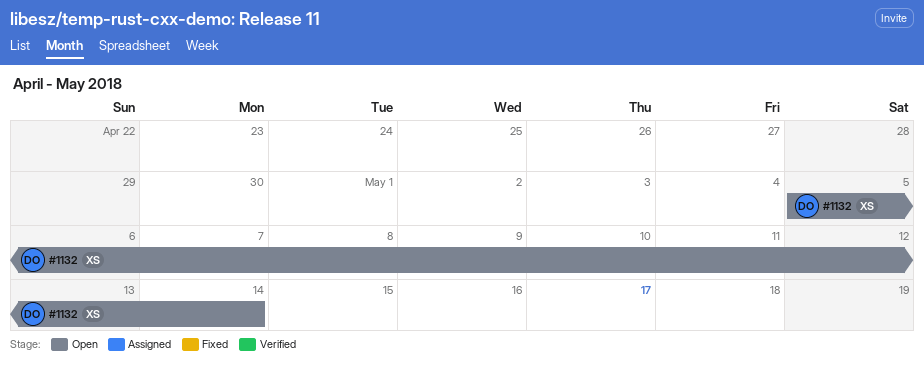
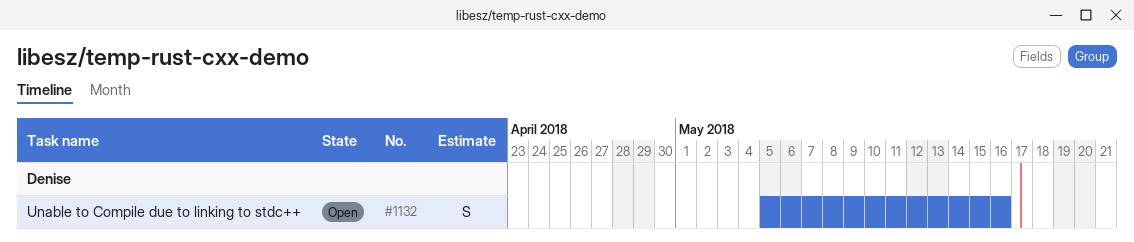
#1132, estimate: XS -> S
#1132, due: May 14 -> May 16

